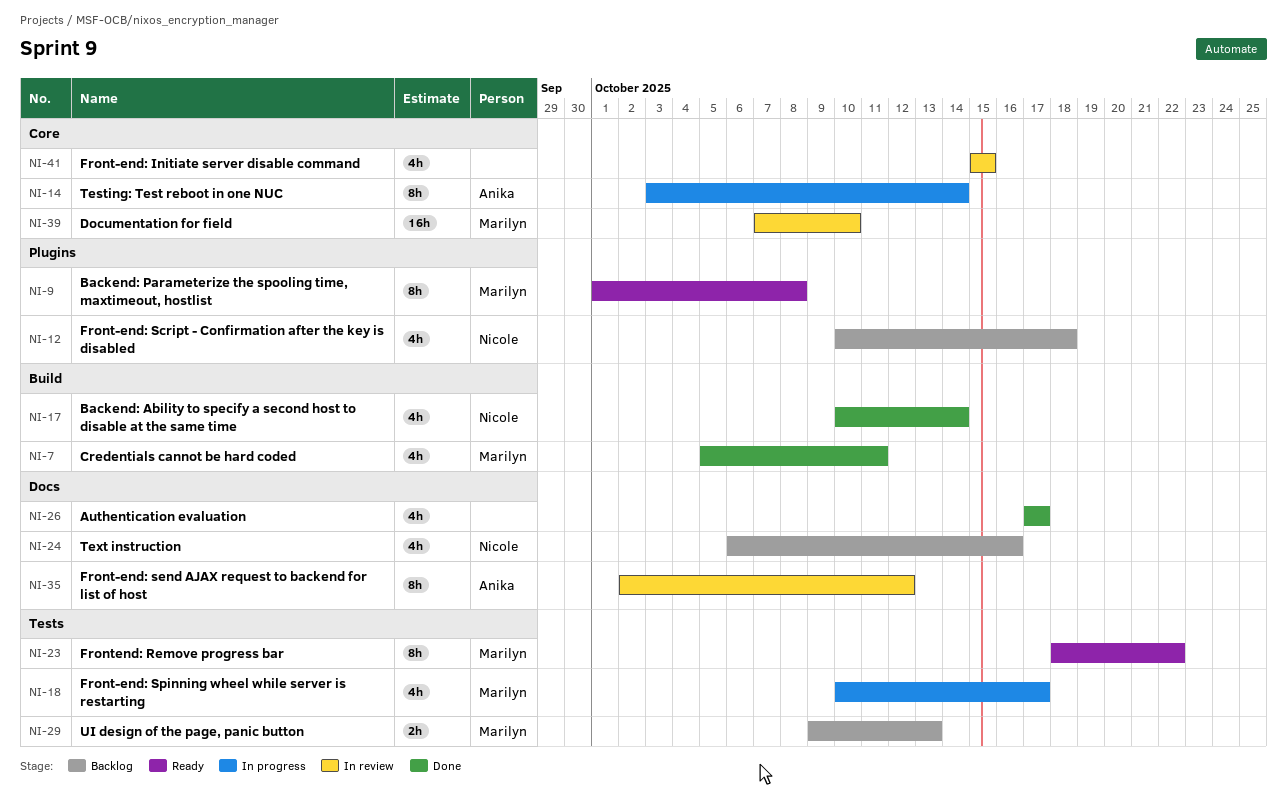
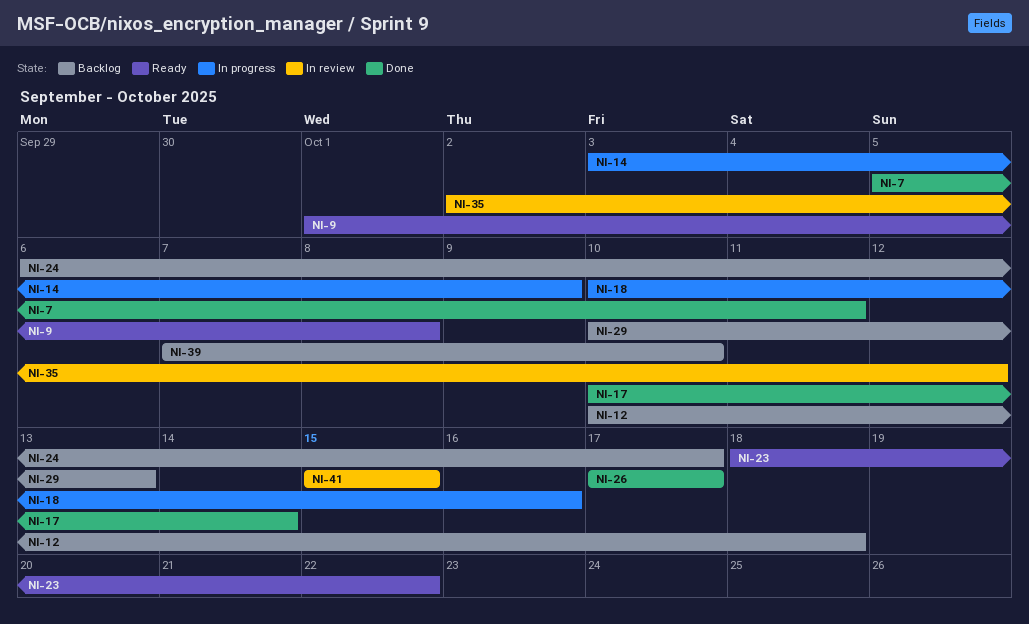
NI-14, due: Oct 14 -> Oct 9
NI-18, due: Oct 17 -> Oct 16
NI-24, due: Oct 16 -> Oct 17
NI-29, start: Oct 9 -> Oct 10
NI-39, status: In review -> Backlog

